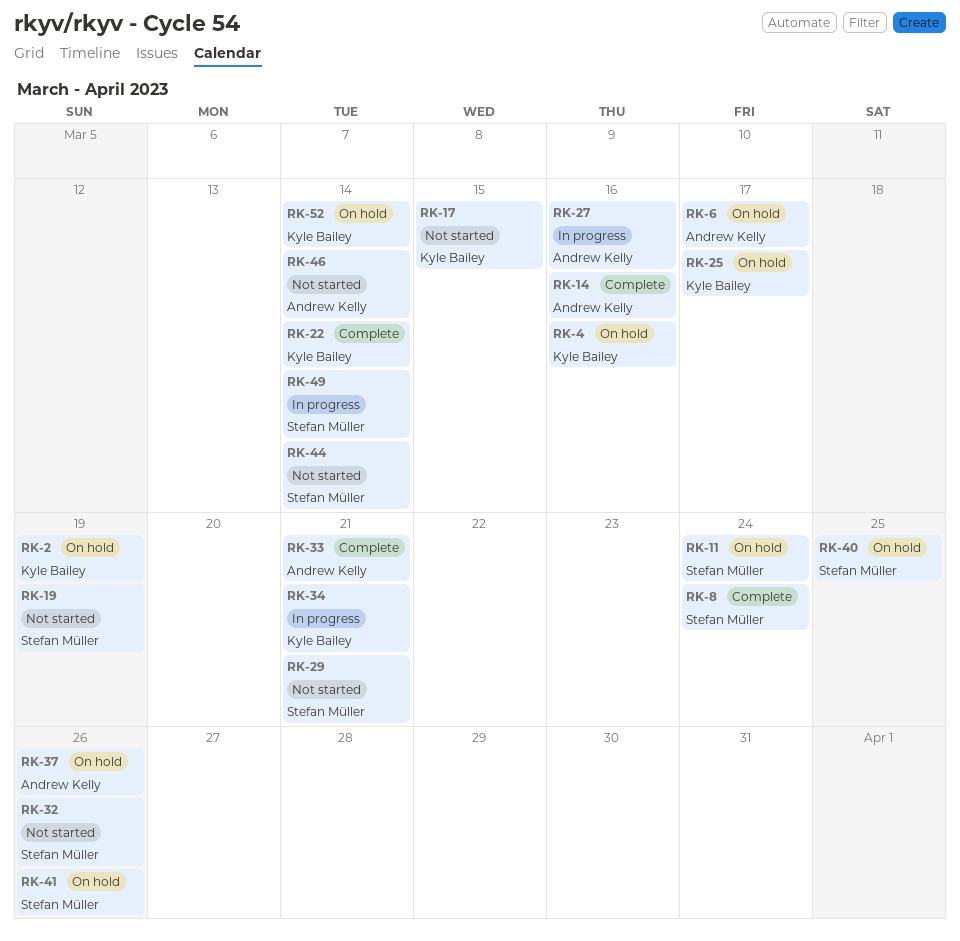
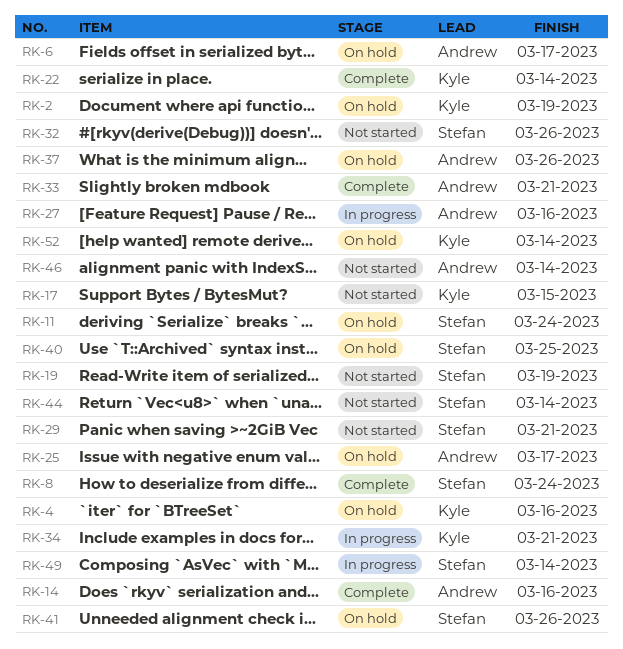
RK-25, owner: Kyle Bailey -> Andrew Kelly

